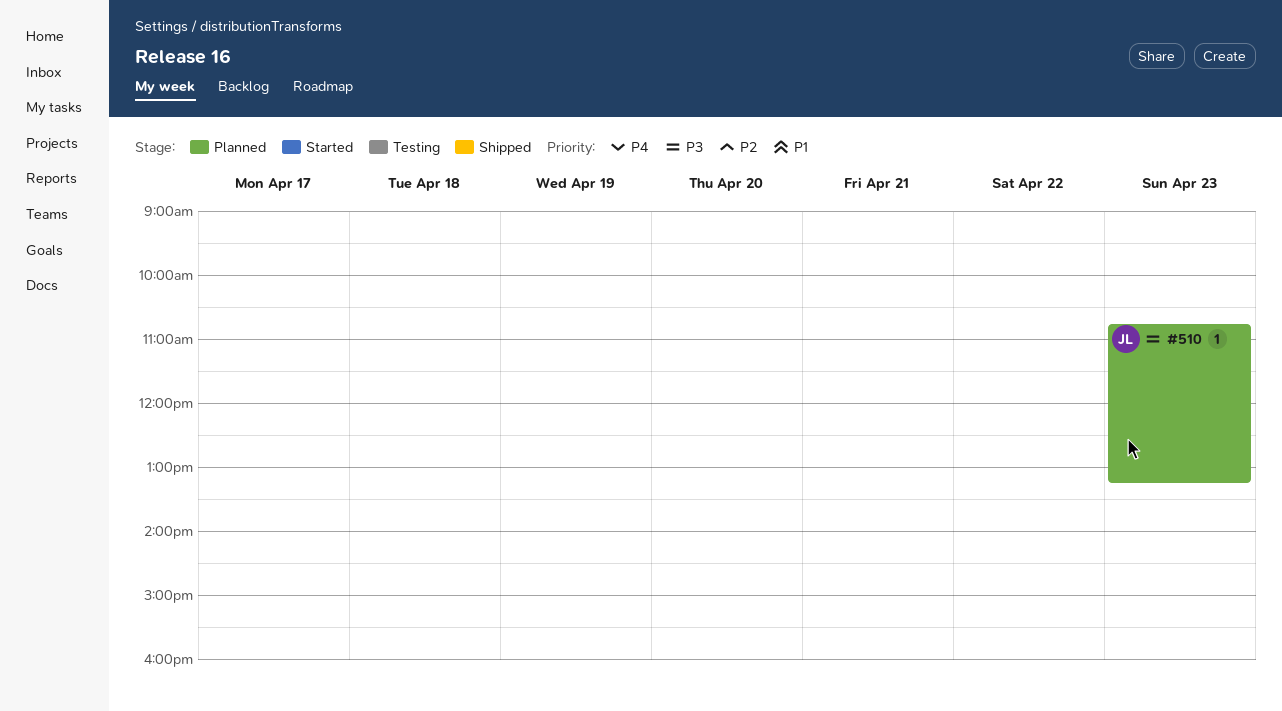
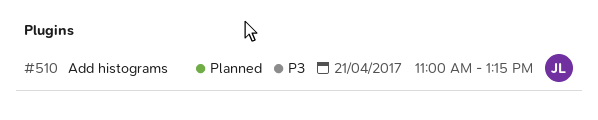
#510, day: Apr 23 -> Apr 21
#510, begins: 10:45 -> 11:00

